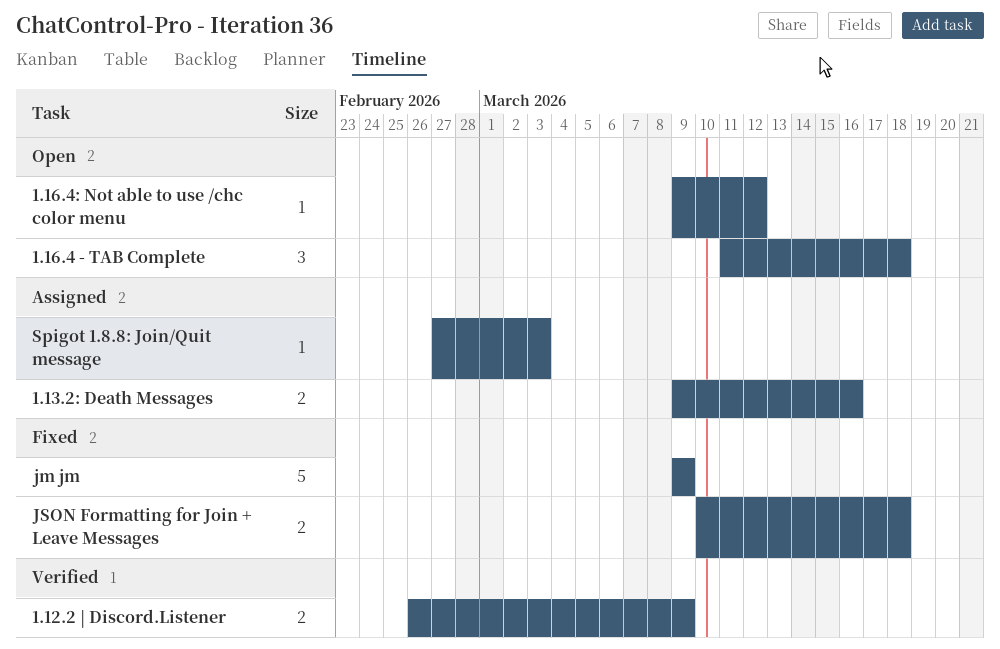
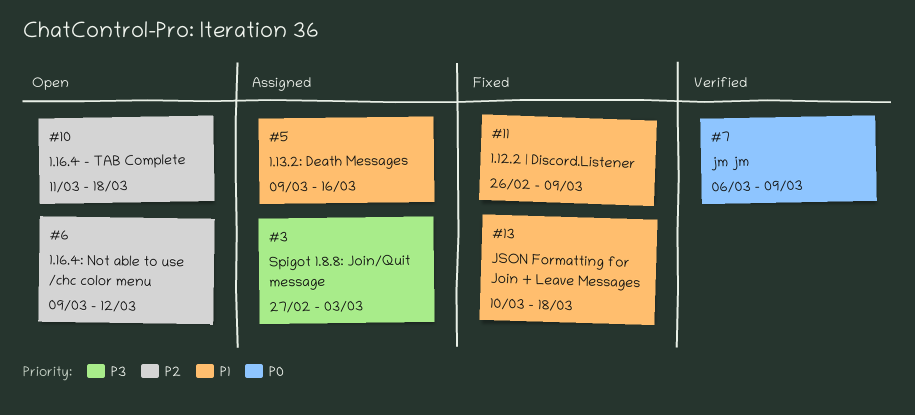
1.12.2 | Discord.Listener, status: Verified -> Fixed
jm jm, status: Fixed -> Verified
jm jm, start: Mar 9 -> Mar 6

